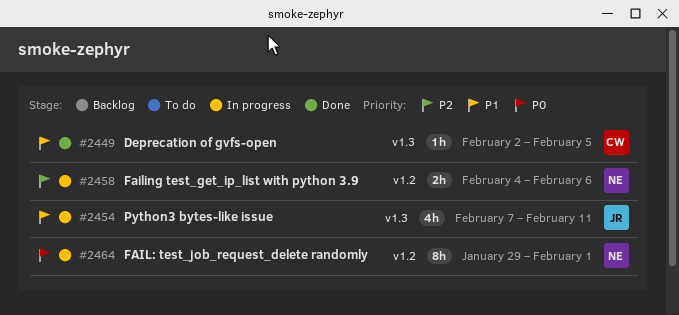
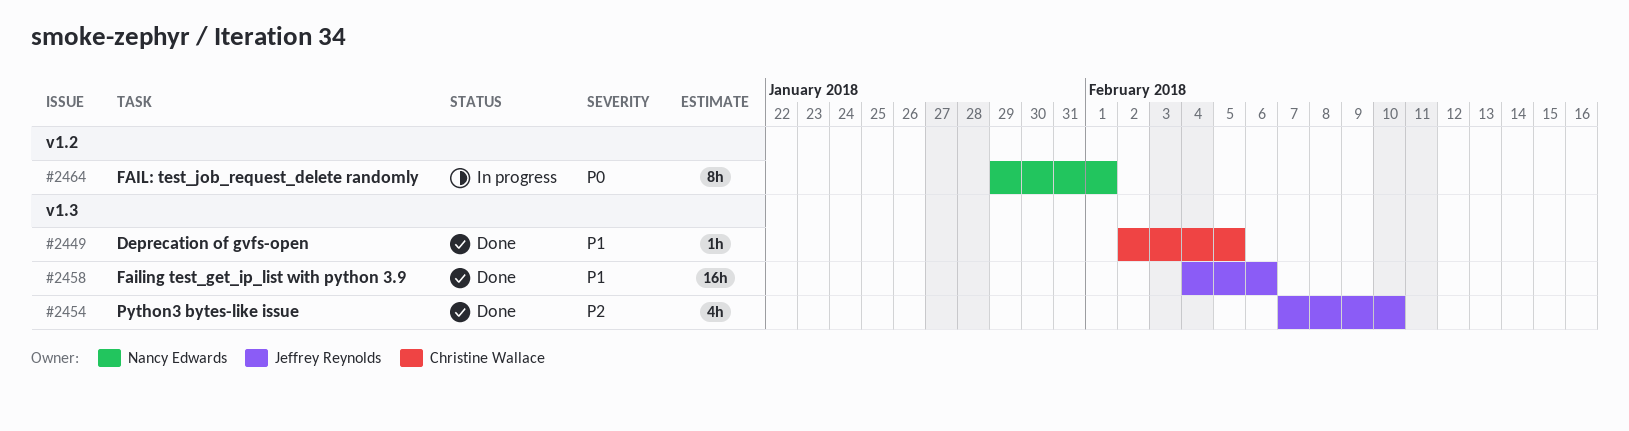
#2454, status: In progress -> Done
#2454, priority: P1 -> P2
#2454, due: Feb 11 -> Feb 10
#2458, status: In progress -> Done
#2458, owner: Nancy Edwards -> Jeffrey Reynolds
#2458, priority: P2 -> P1
#2458, label: v1.2 -> v1.3
#2458, estimate: 2h -> 16h

